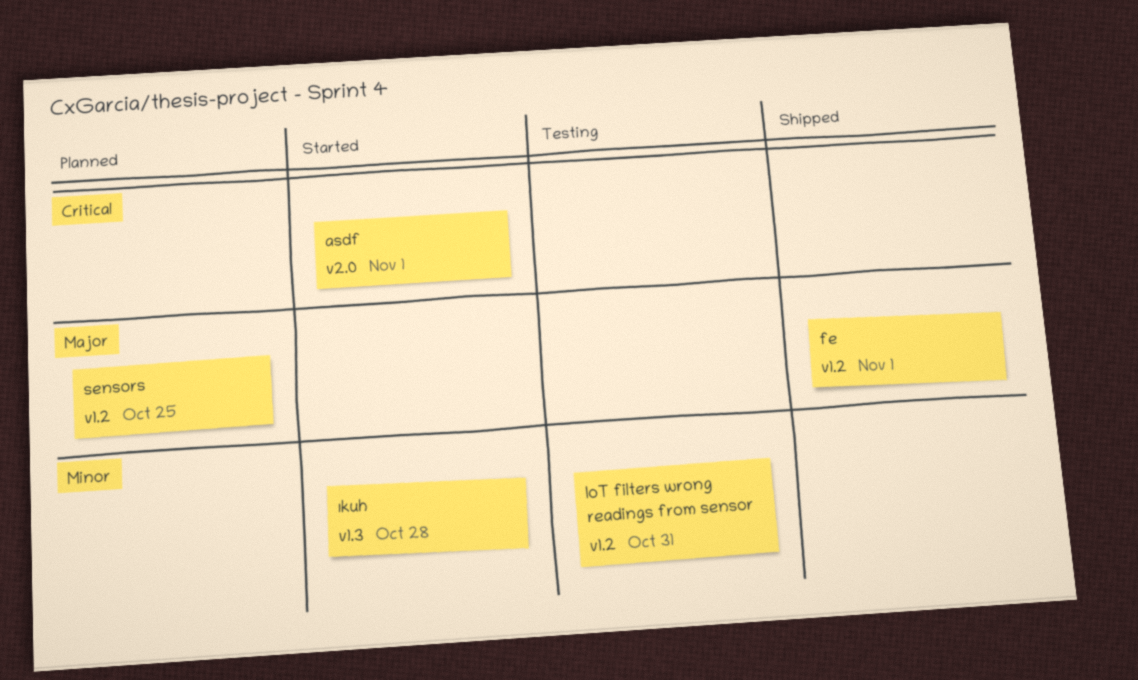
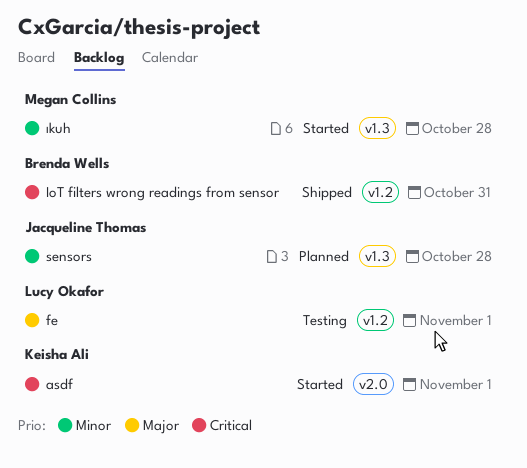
fe, status: Shipped -> Testing
IoT filters wrong readings from sensor, status: Testing -> Shipped
IoT filters wrong readings from sensor, priority: Minor -> Critical
sensors, priority: Major -> Minor
sensors, label: v1.2 -> v1.3
sensors, due: Oct 25 -> Oct 28

